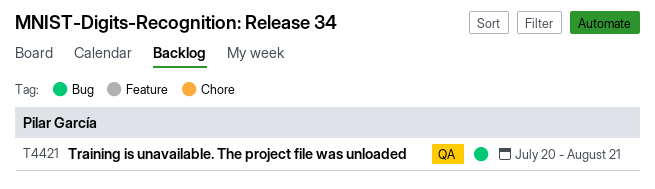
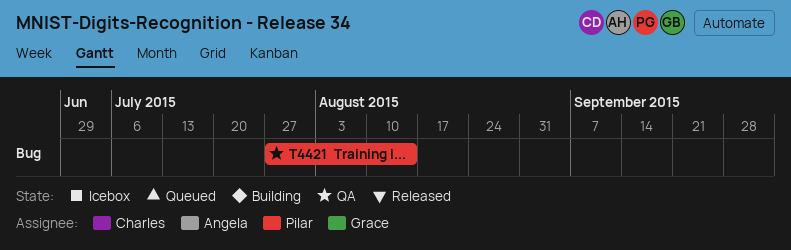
T4421, start: Jul 20 -> Jul 27
T4421, due: Aug 21 -> Aug 14

